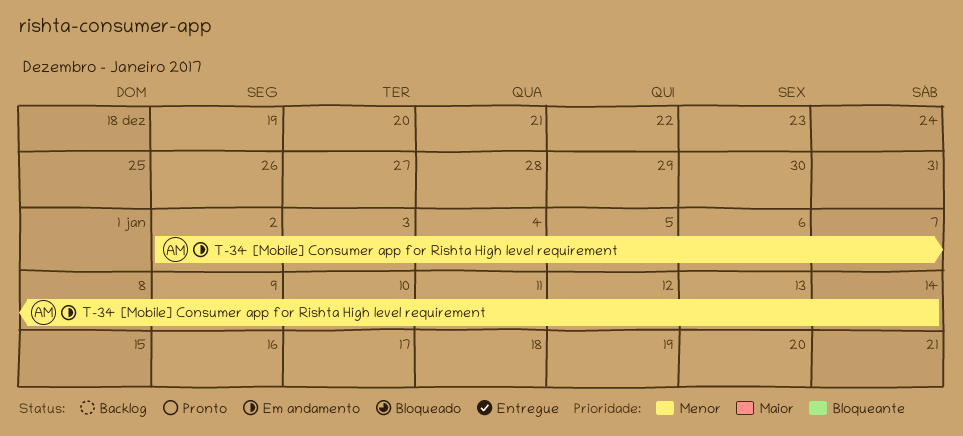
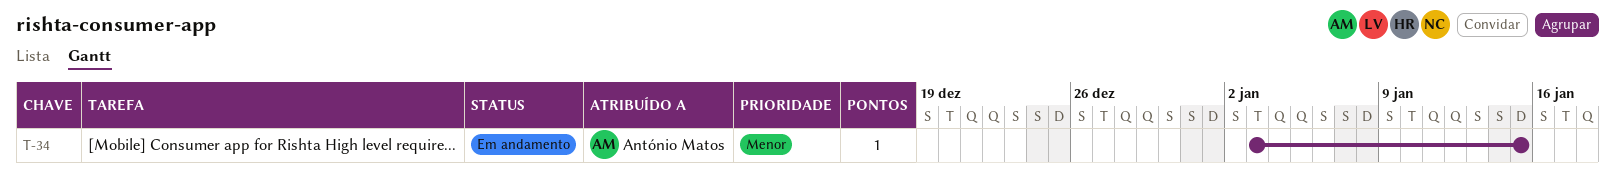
T-34, start: Jan 2 -> Jan 3
T-34, due: Jan 14 -> Jan 15

